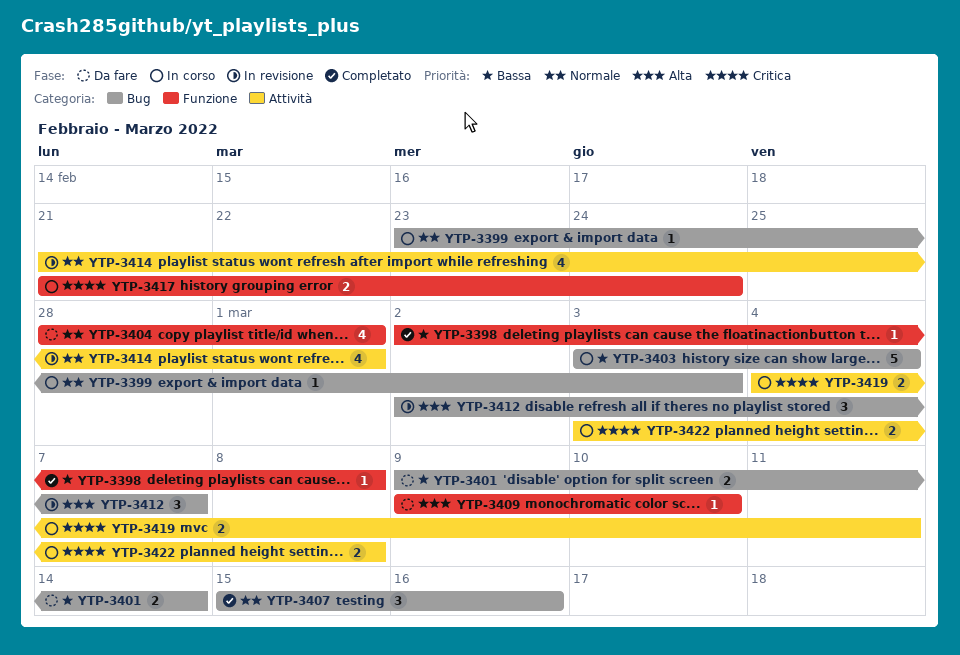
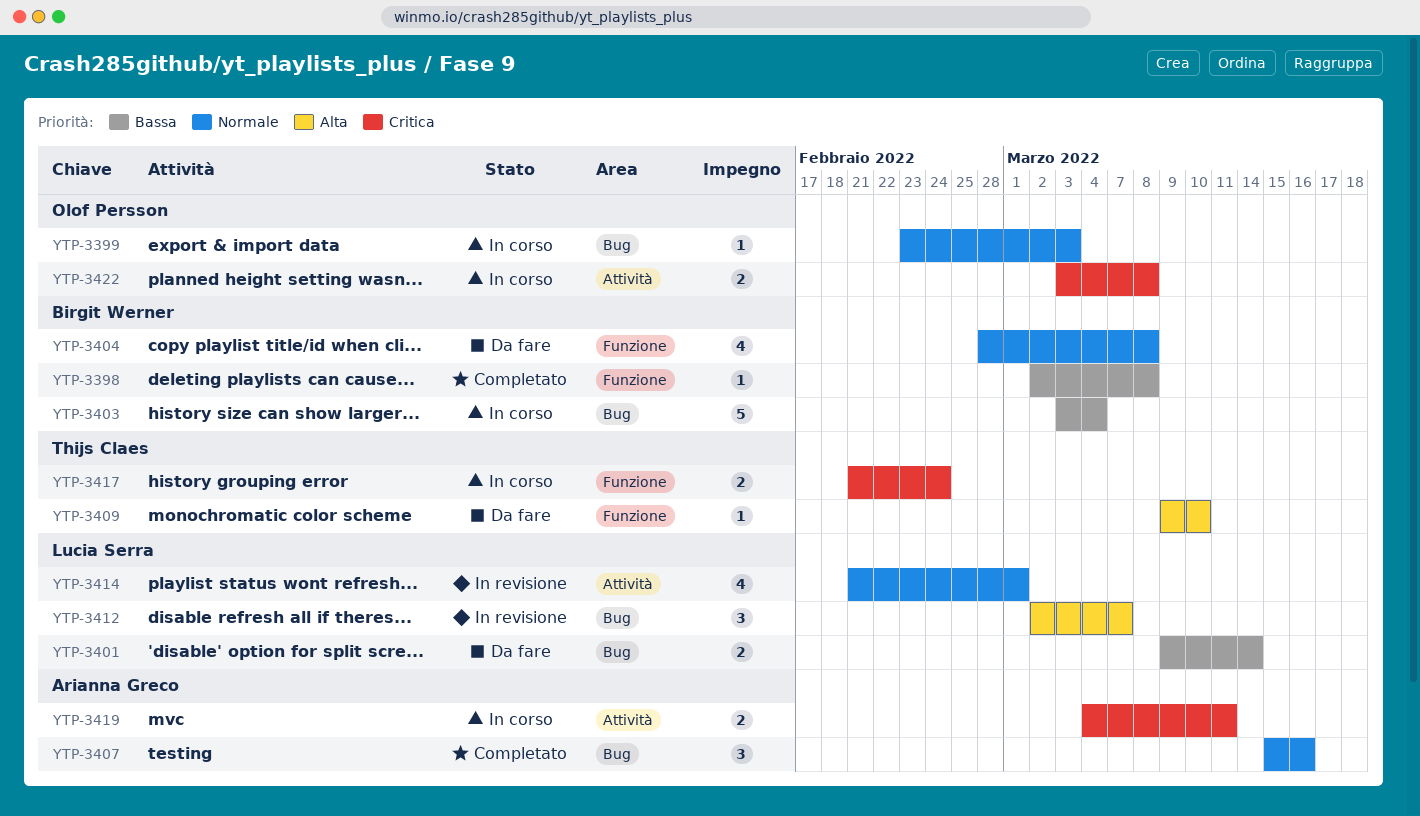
YTP-3404, due: Mar 1 -> Mar 8

